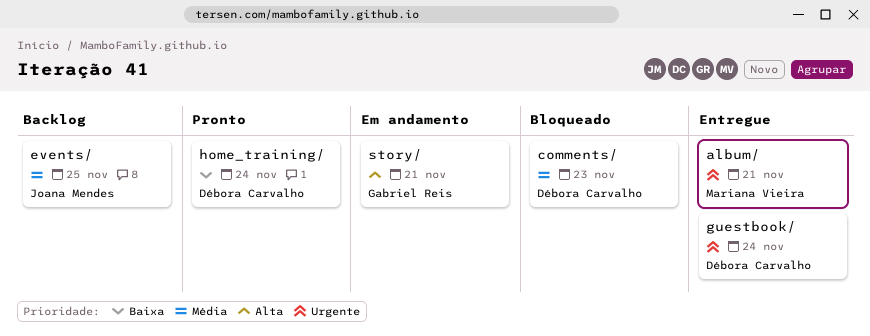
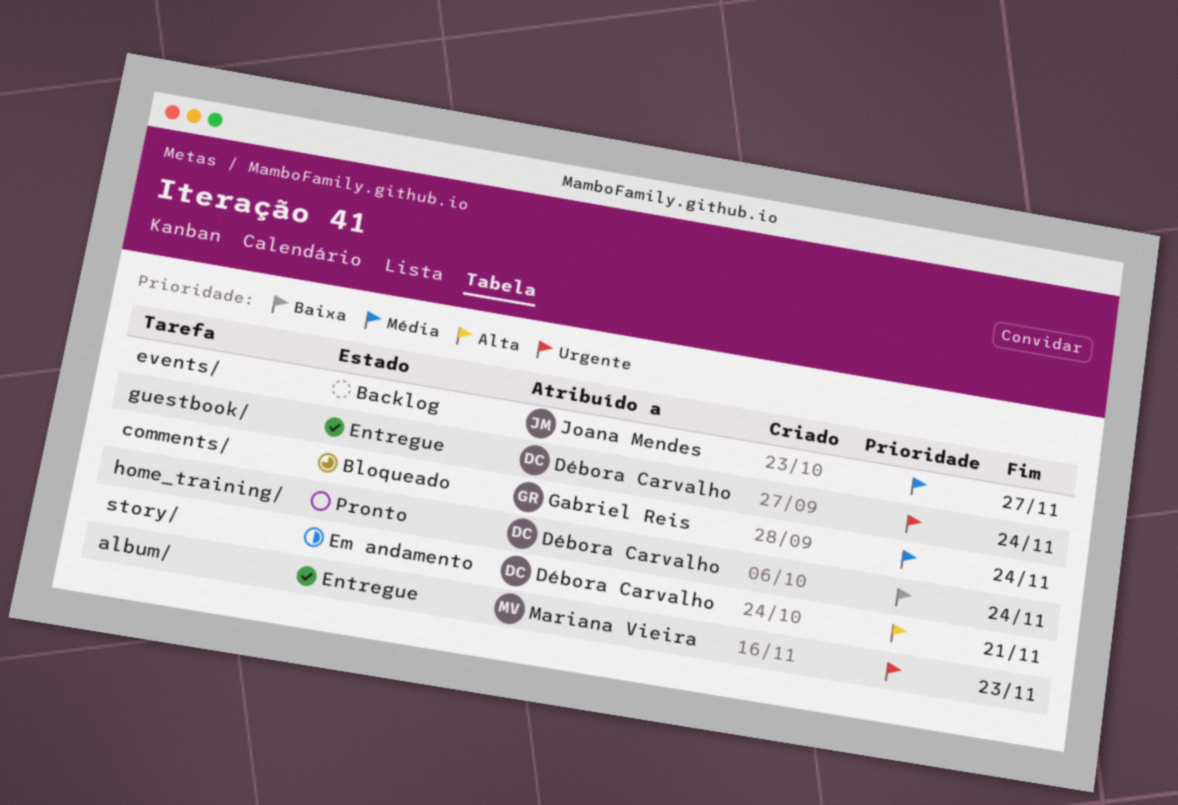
album/, due: Nov 21 -> Nov 23
comments/, owner: Débora Carvalho -> Gabriel Reis
comments/, due: Nov 23 -> Nov 24
events/, due: Nov 25 -> Nov 27
story/, owner: Gabriel Reis -> Débora Carvalho

